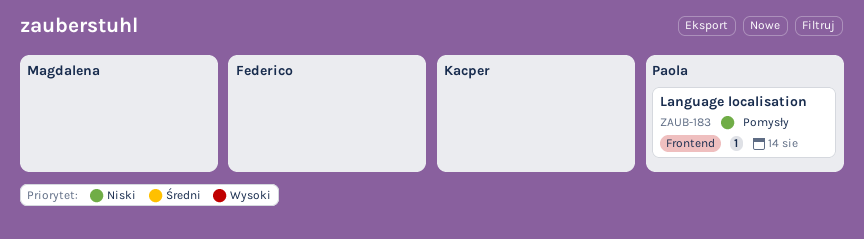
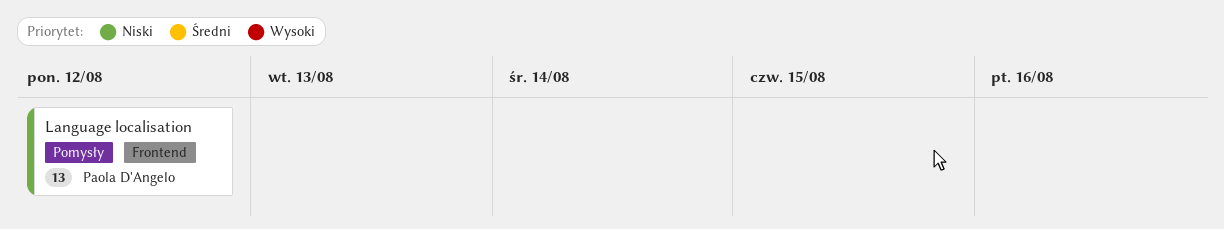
Language localisation, estimate: 1 -> 13
Language localisation, due: Aug 14 -> Aug 12

